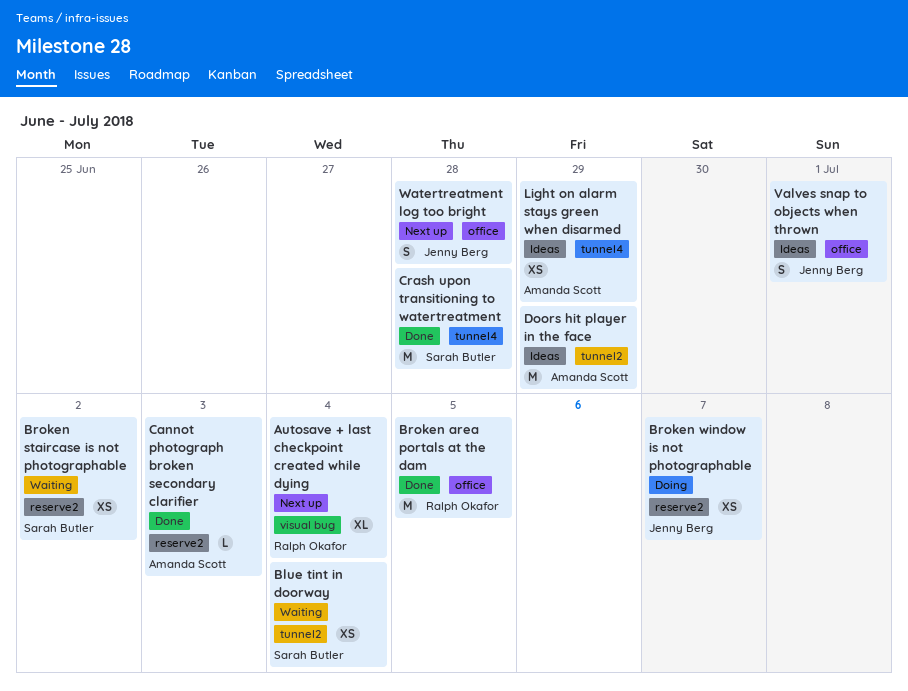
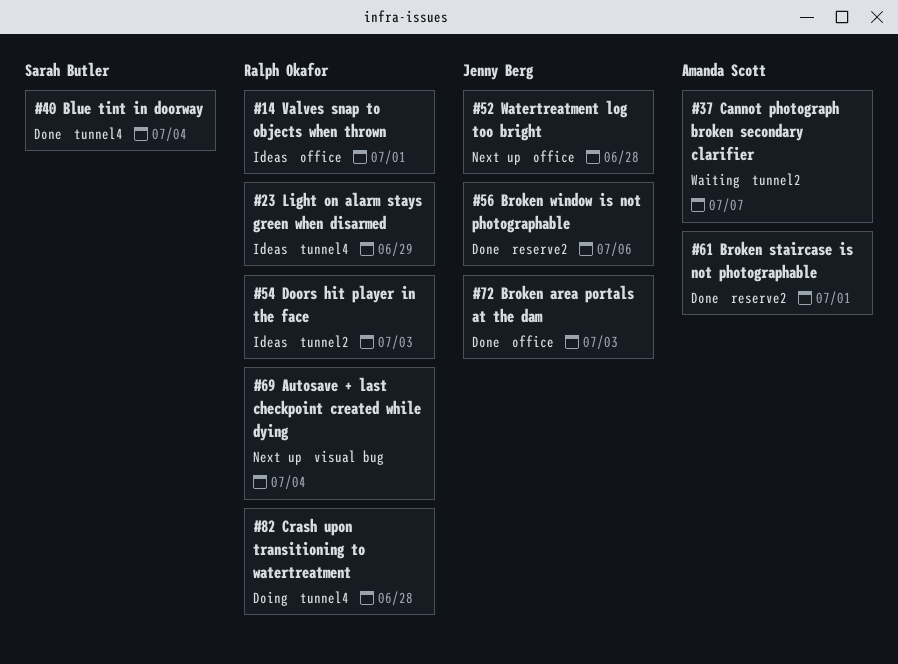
Blue tint in doorway, status: Waiting -> Done
Blue tint in doorway, label: tunnel2 -> tunnel4
Broken area portals at the dam, owner: Ralph Okafor -> Jenny Berg
Broken area portals at the dam, due: Jul 5 -> Jul 3
Broken staircase is not photographable, status: Waiting -> Done
Broken staircase is not photographable, owner: Sarah Butler -> Amanda Scott
Broken staircase is not photographable, due: Jul 2 -> Jul 1
Broken window is not photographable, status: Doing -> Done
Broken window is not photographable, due: Jul 7 -> Jul 6
Cannot photograph broken secondary clarifier, status: Done -> Waiting
Cannot photograph broken secondary clarifier, label: reserve2 -> tunnel2
Cannot photograph broken secondary clarifier, due: Jul 3 -> Jul 7
Crash upon transitioning to watertreatment, status: Done -> Doing
Crash upon transitioning to watertreatment, owner: Sarah Butler -> Ralph Okafor
Doors hit player in the face, owner: Amanda Scott -> Ralph Okafor
Doors hit player in the face, due: Jun 29 -> Jul 3
Light on alarm stays green when disarmed, owner: Amanda Scott -> Ralph Okafor
Valves snap to objects when thrown, owner: Jenny Berg -> Ralph Okafor

